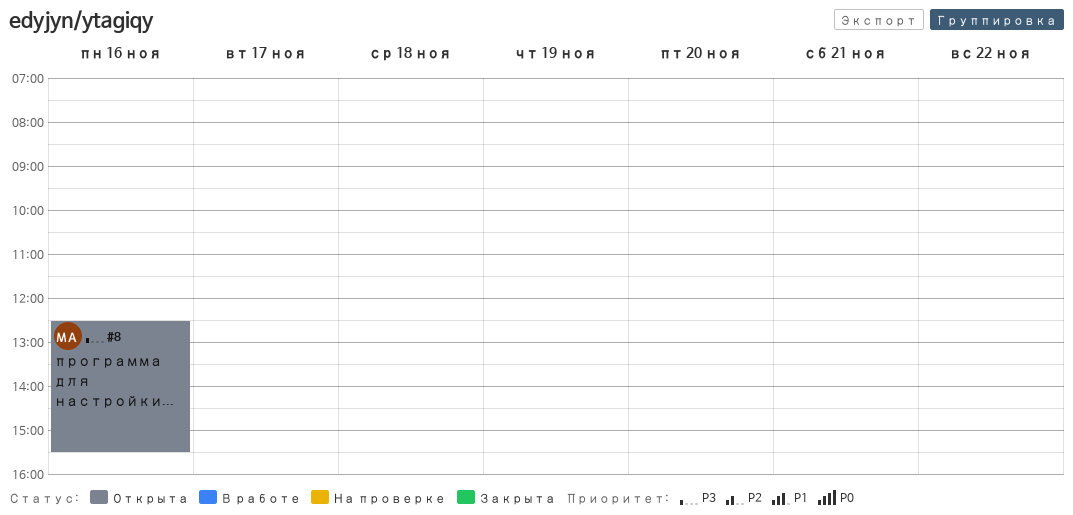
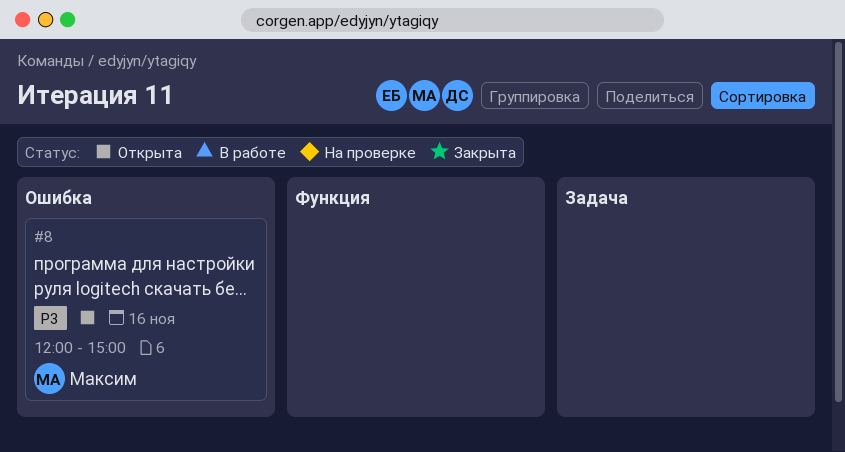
#8, begins: 12:30 -> 12:00
#8, ends: 15:30 -> 15:00

